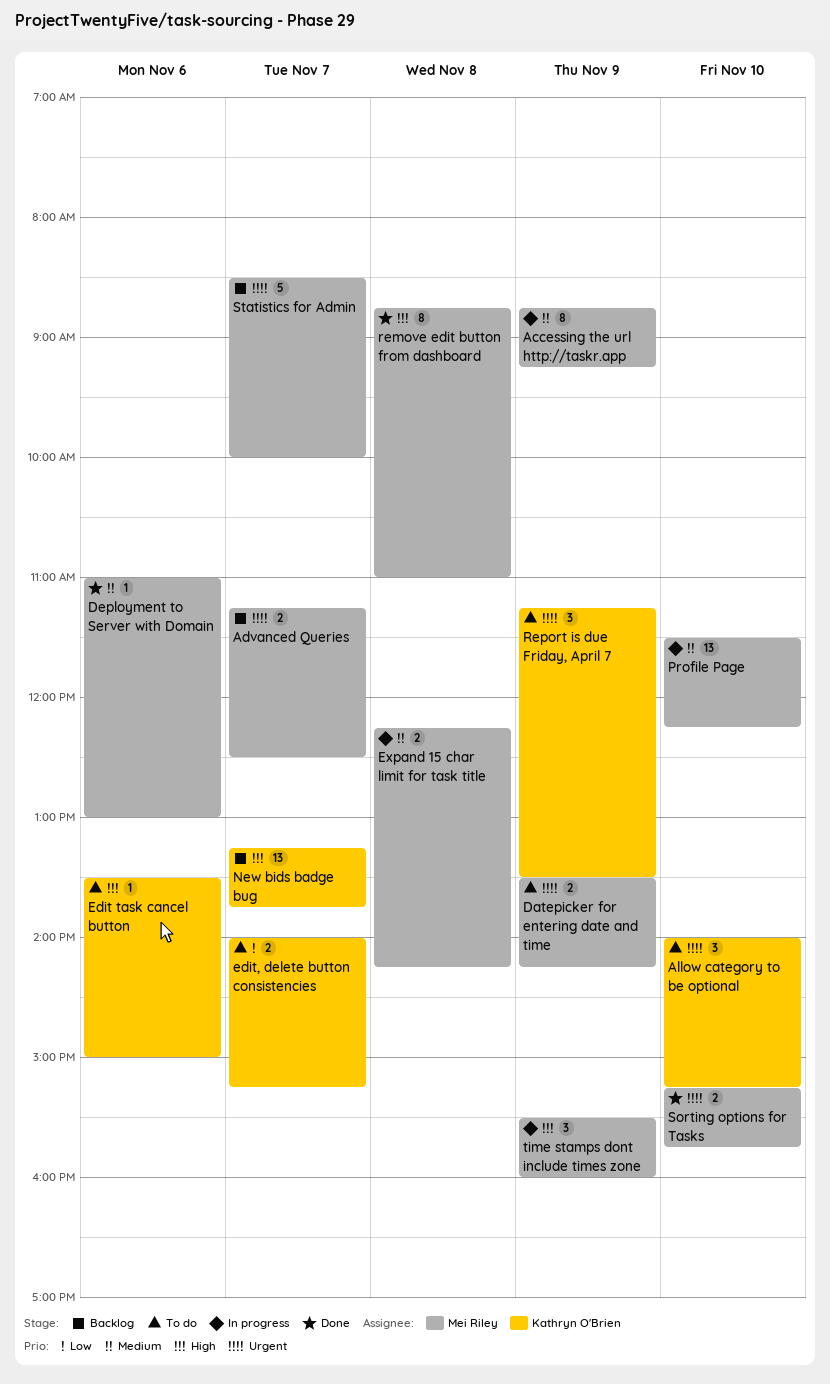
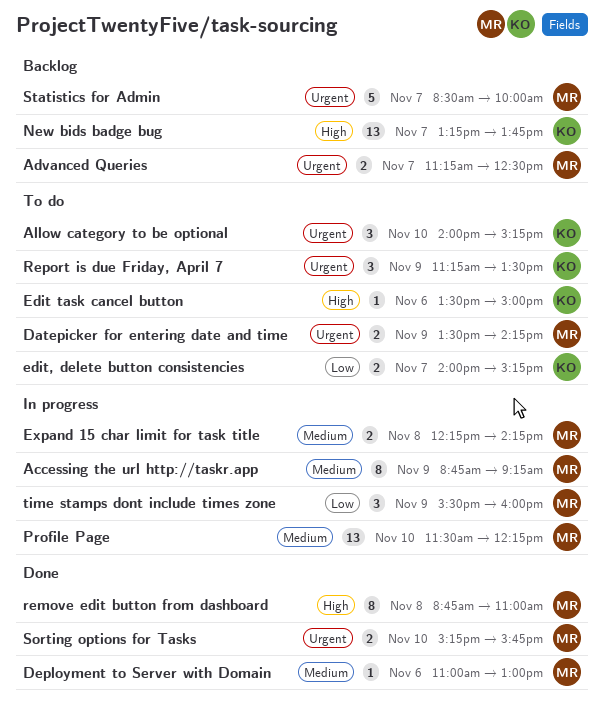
time stamps dont include times zone, priority: High -> Low

